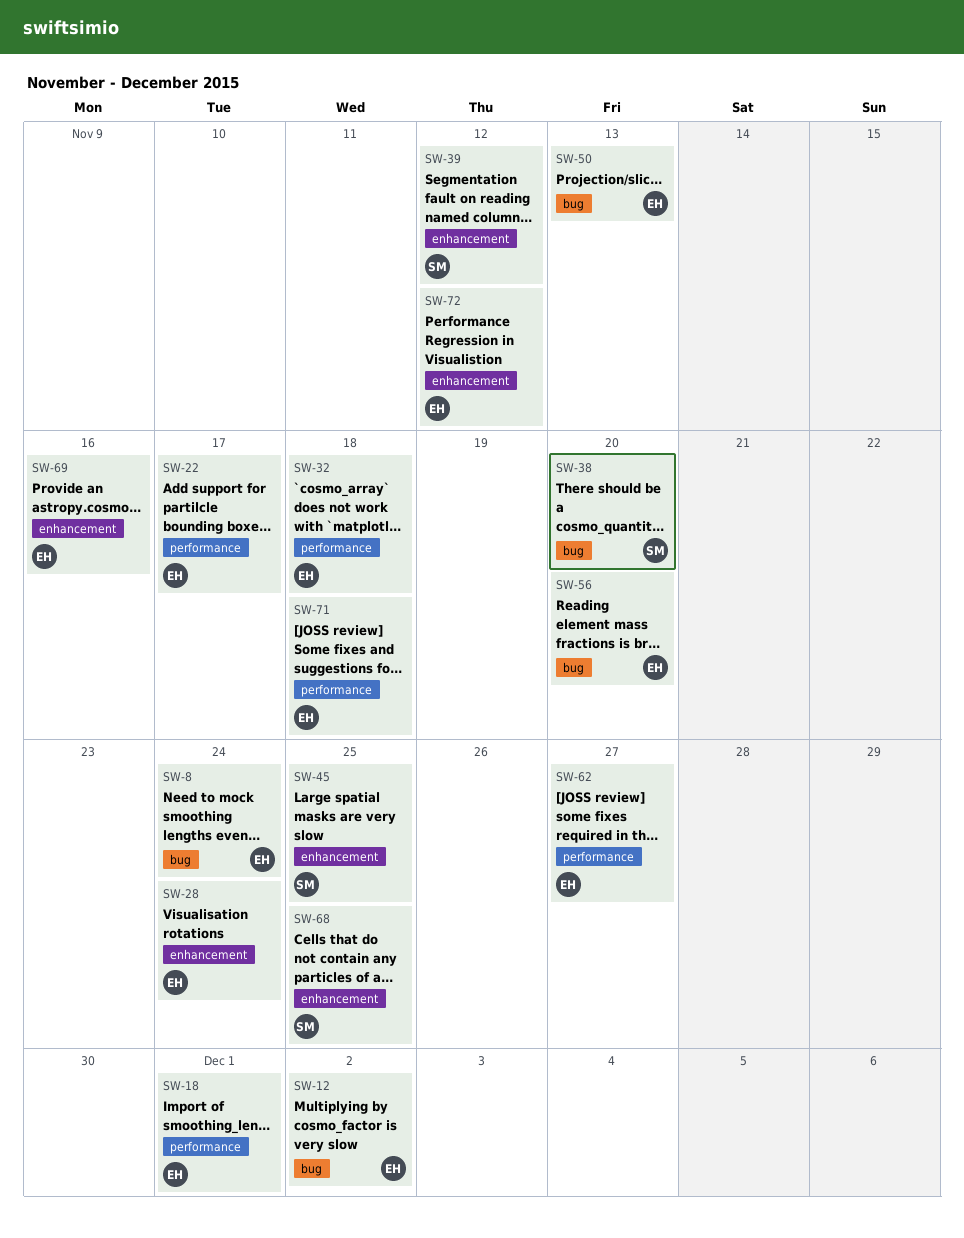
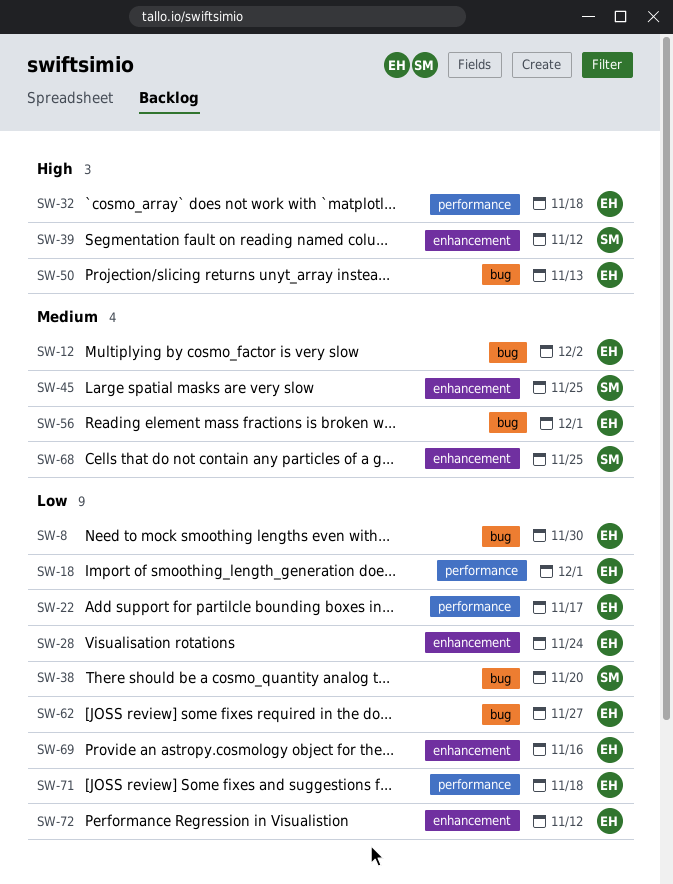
SW-8, due: Nov 24 -> Nov 30
SW-56, due: Nov 20 -> Dec 1
SW-62, label: performance -> bug

